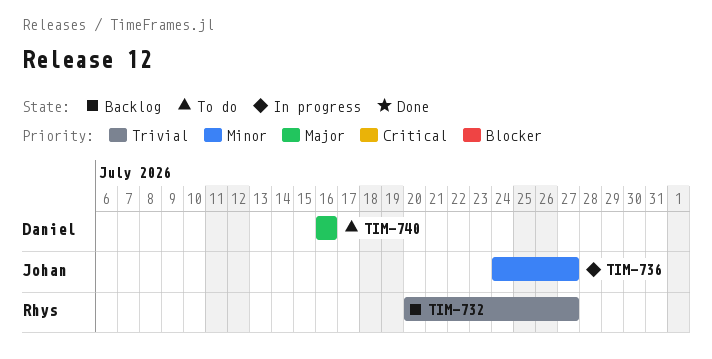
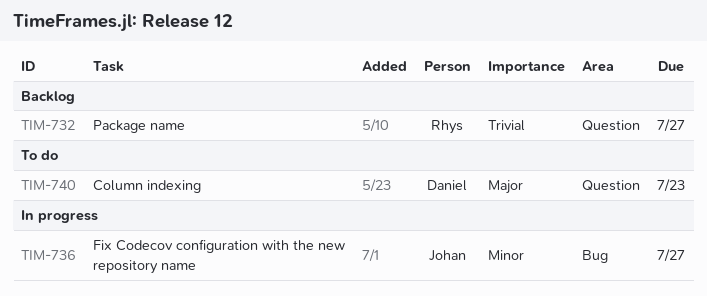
TIM-740, due: Jul 16 -> Jul 23

